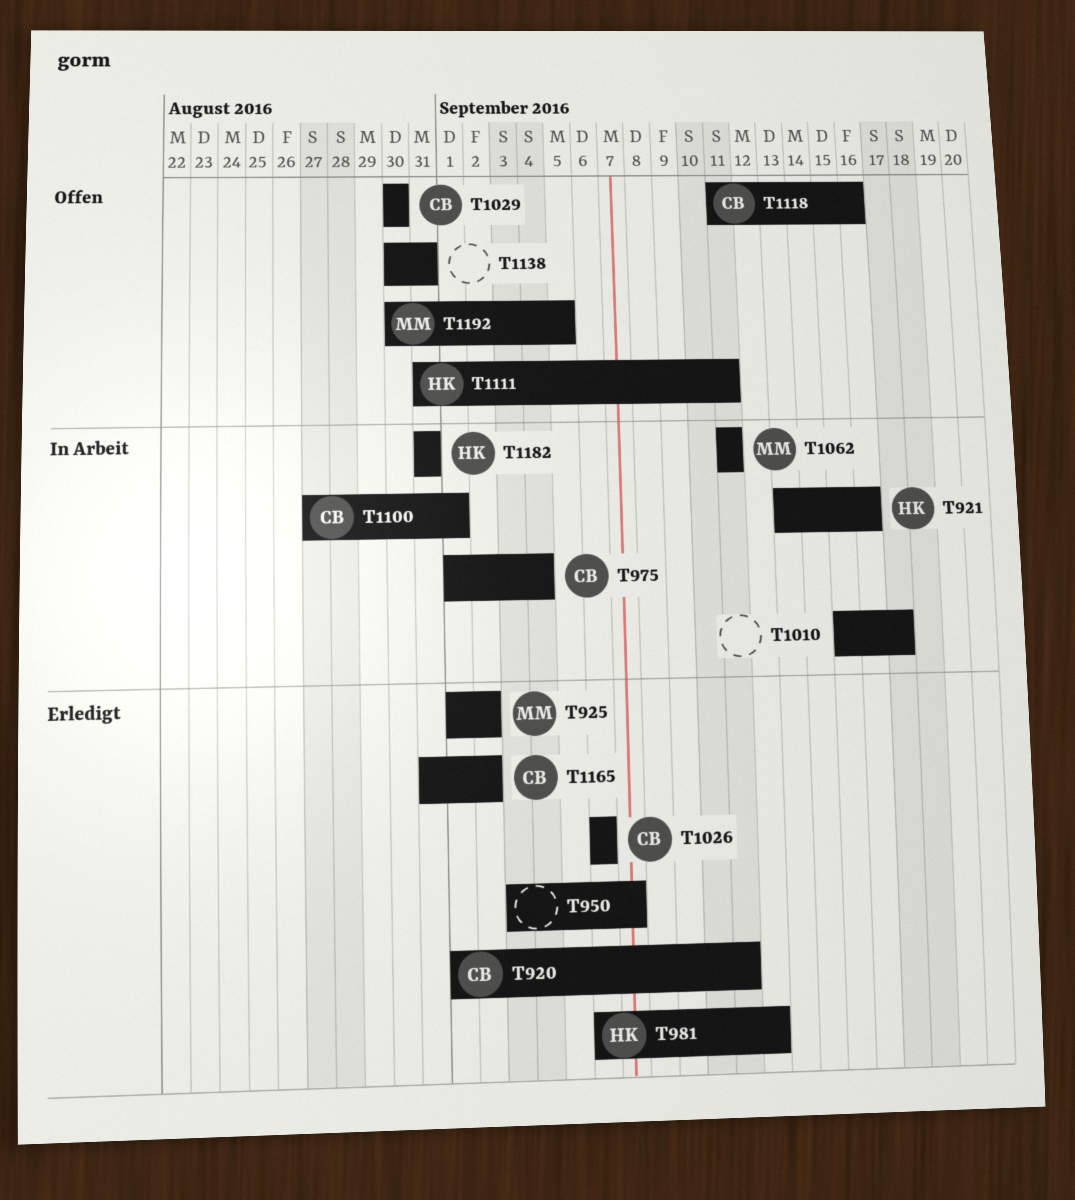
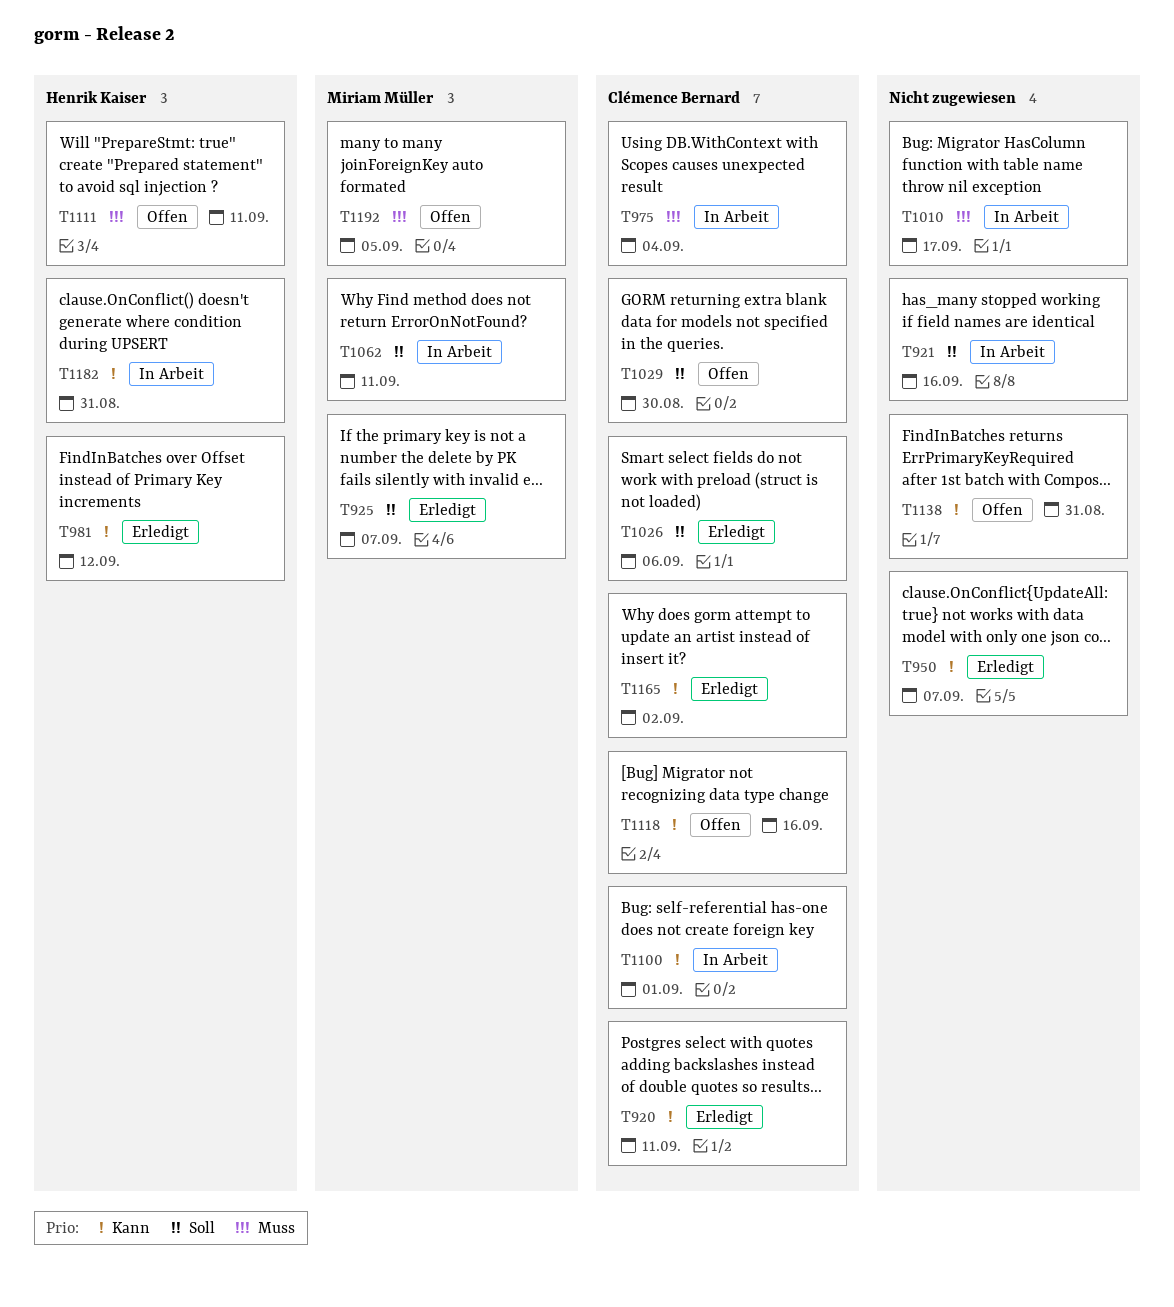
T921, owner: Henrik Kaiser -> none
T925, due: Sep 2 -> Sep 7

